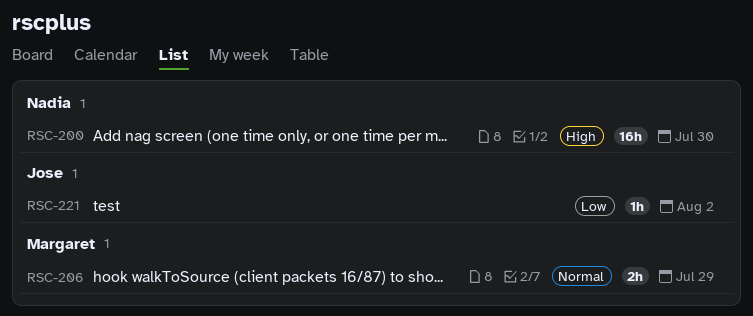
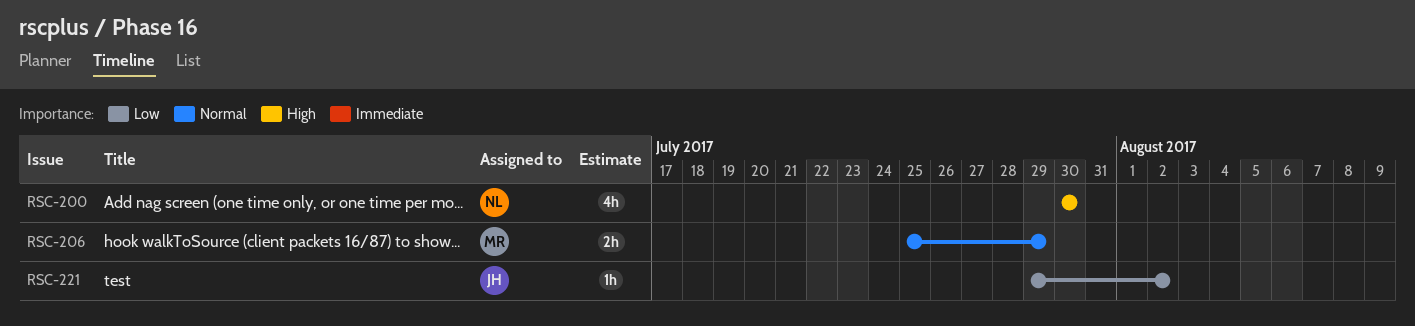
RSC-200, estimate: 16h -> 4h

